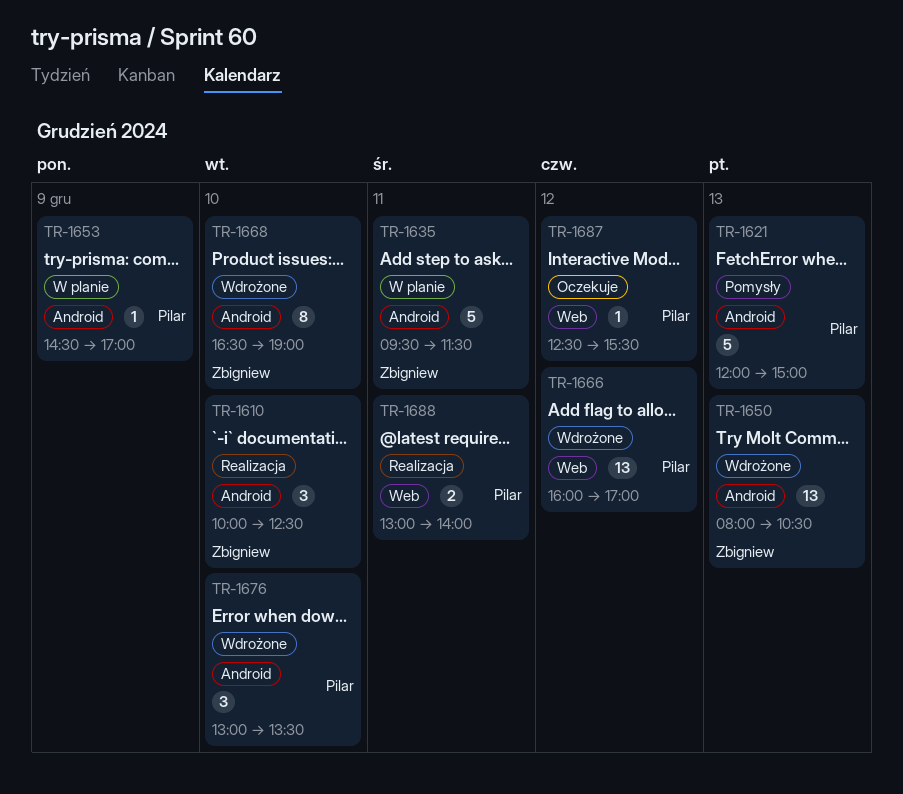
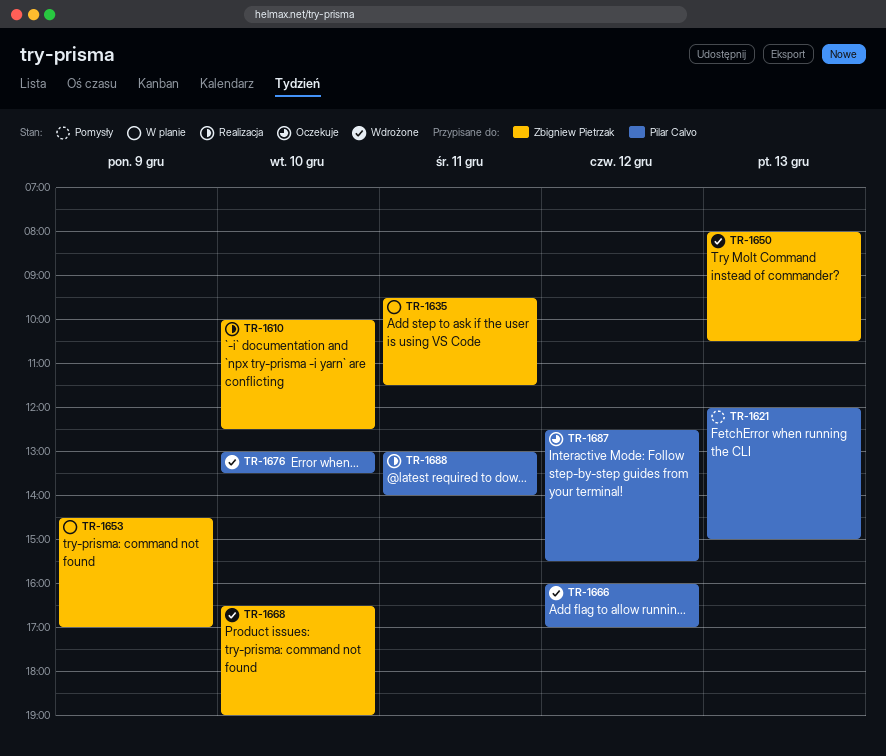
TR-1653, owner: Pilar Calvo -> Zbigniew Pietrzak

